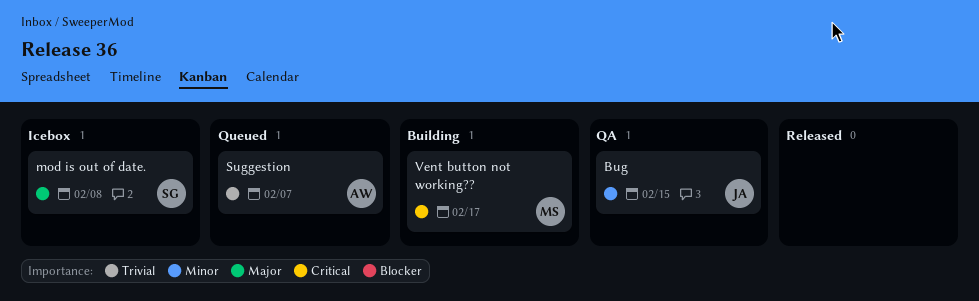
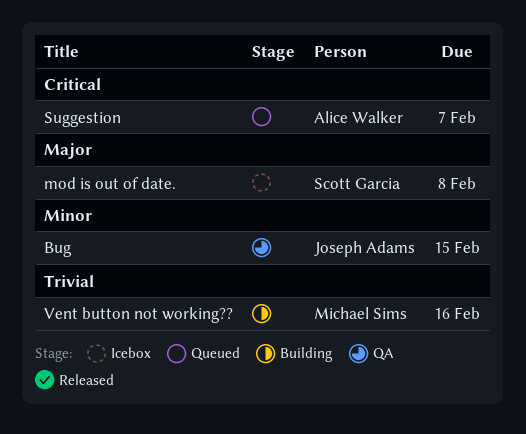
Suggestion, priority: Trivial -> Critical
Vent button not working??, priority: Critical -> Trivial
Vent button not working??, due: Feb 17 -> Feb 16

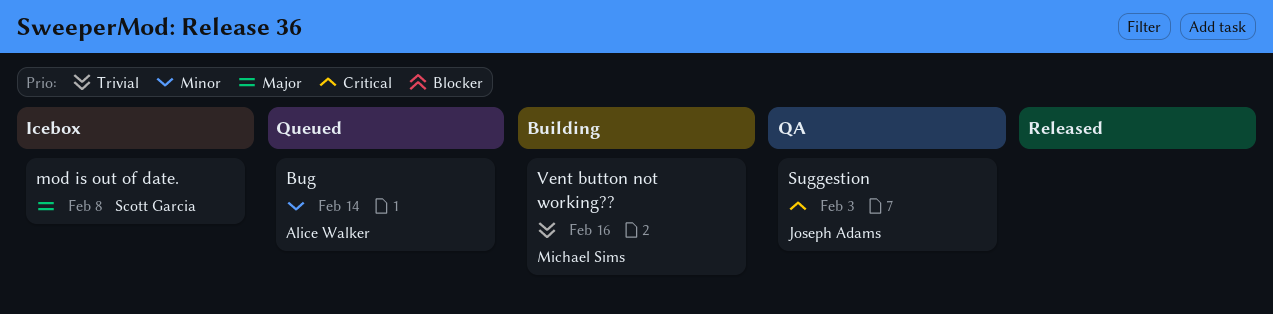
Bug, status: QA -> Queued
Bug, owner: Joseph Adams -> Alice Walker
Bug, due: Feb 15 -> Feb 14
Suggestion, status: Queued -> QA
Suggestion, owner: Alice Walker -> Joseph Adams
Suggestion, due: Feb 7 -> Feb 3

